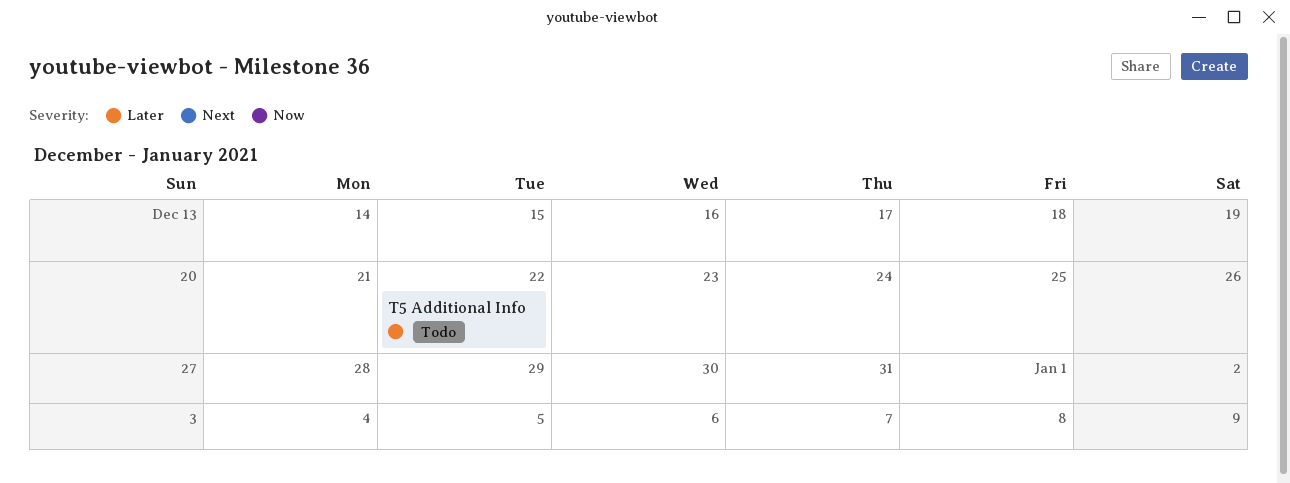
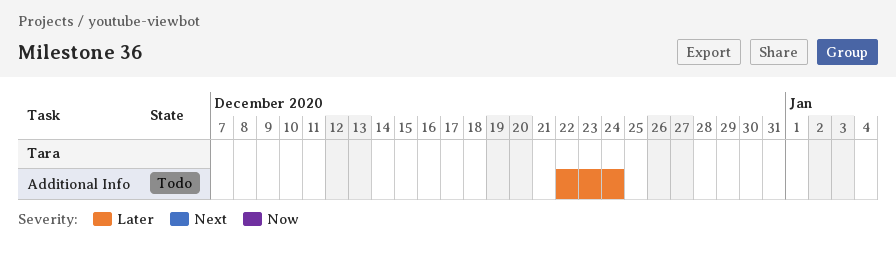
Additional Info, due: Dec 22 -> Dec 24

